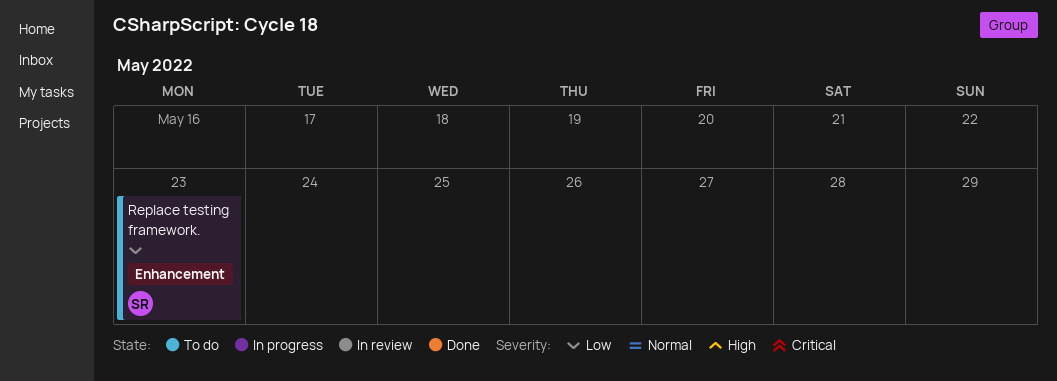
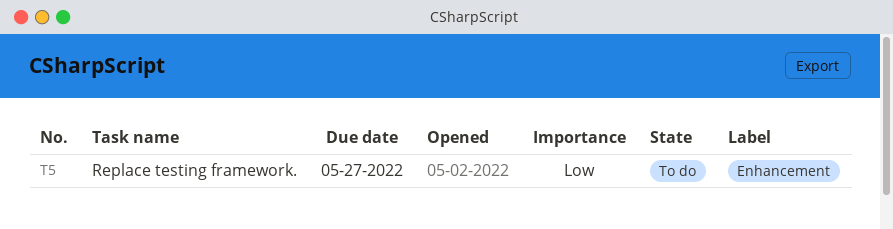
Replace testing framework., due: May 23 -> May 27

